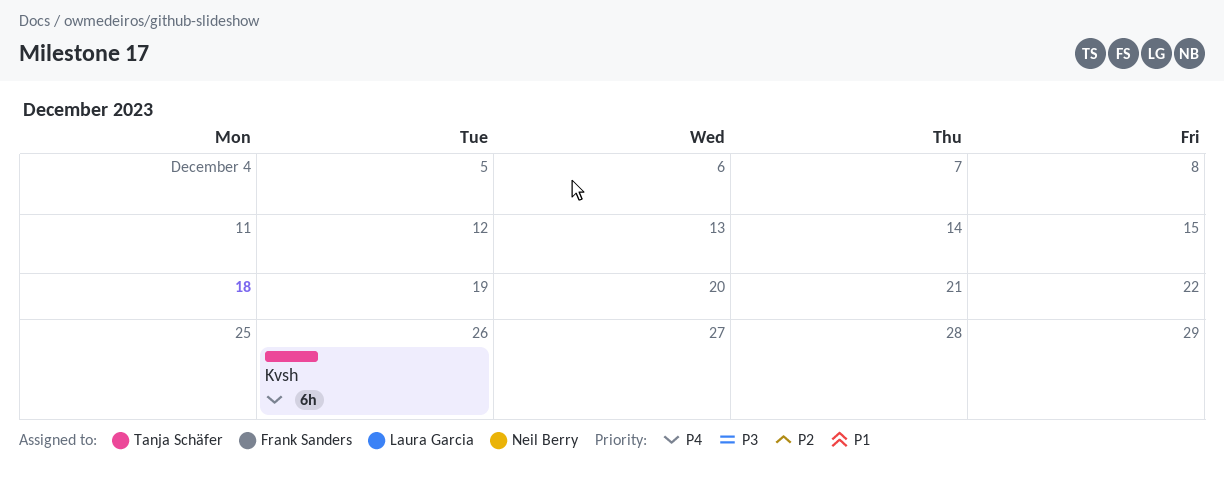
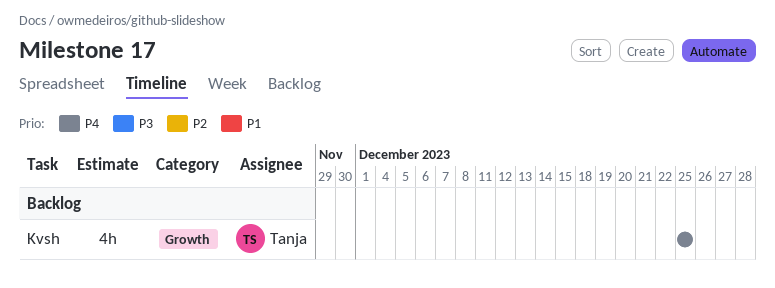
Kvsh, estimate: 6h -> 4h
Kvsh, due: Dec 26 -> Dec 25

